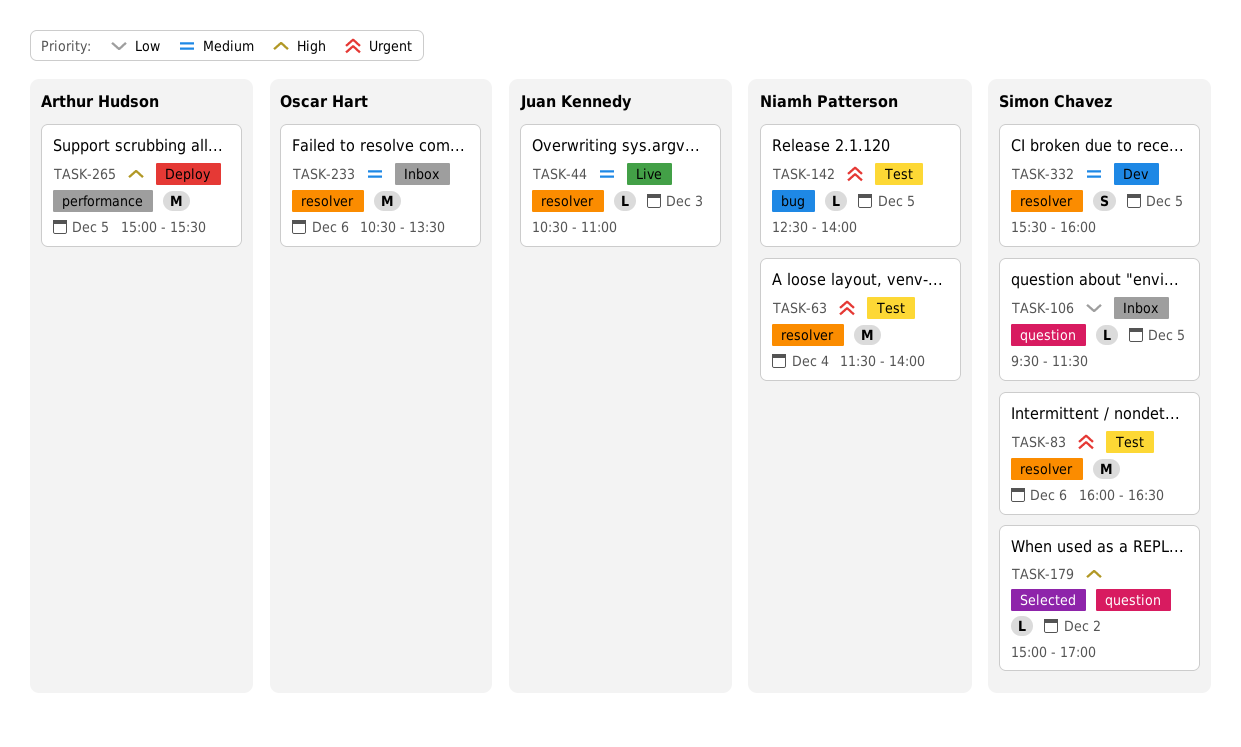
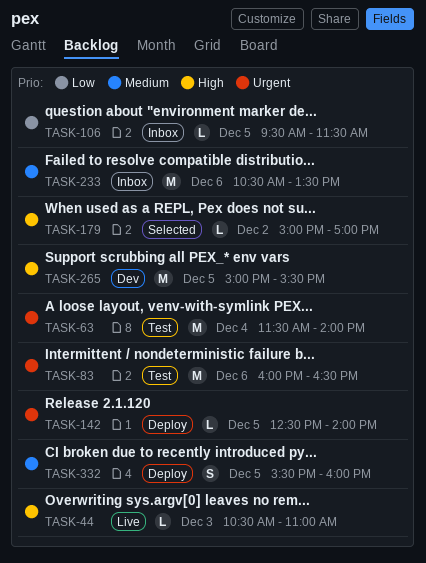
TASK-44, priority: Medium -> High
TASK-142, status: Test -> Deploy
TASK-265, status: Deploy -> Dev
TASK-332, status: Dev -> Deploy

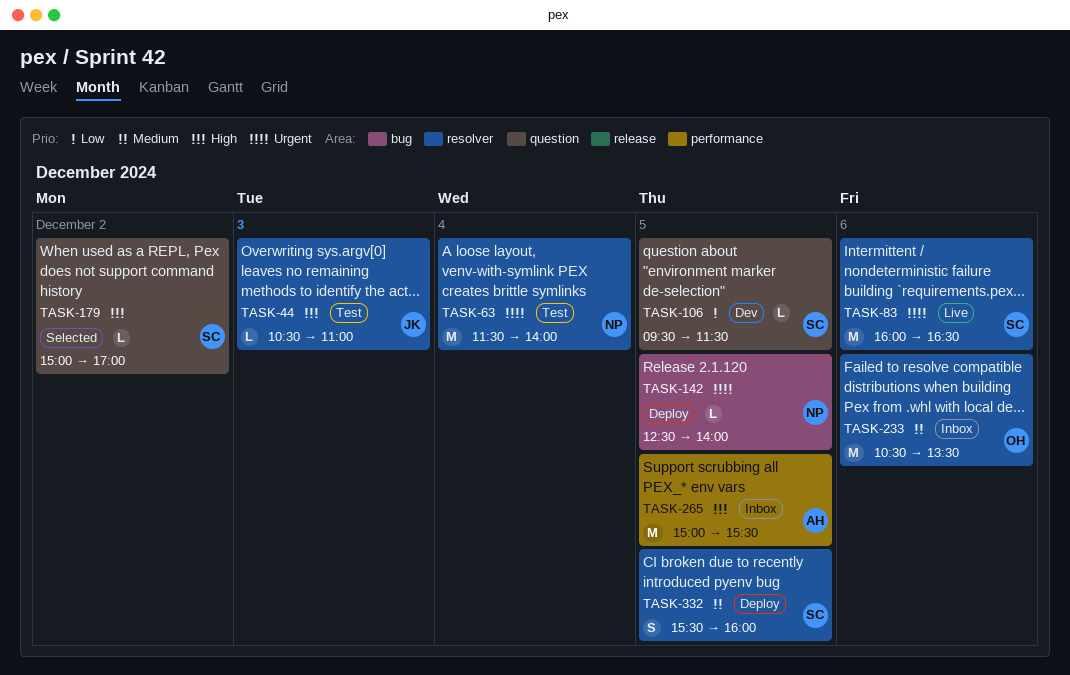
TASK-44, status: Live -> Test
TASK-83, status: Test -> Live
TASK-106, status: Inbox -> Dev
TASK-265, status: Dev -> Inbox

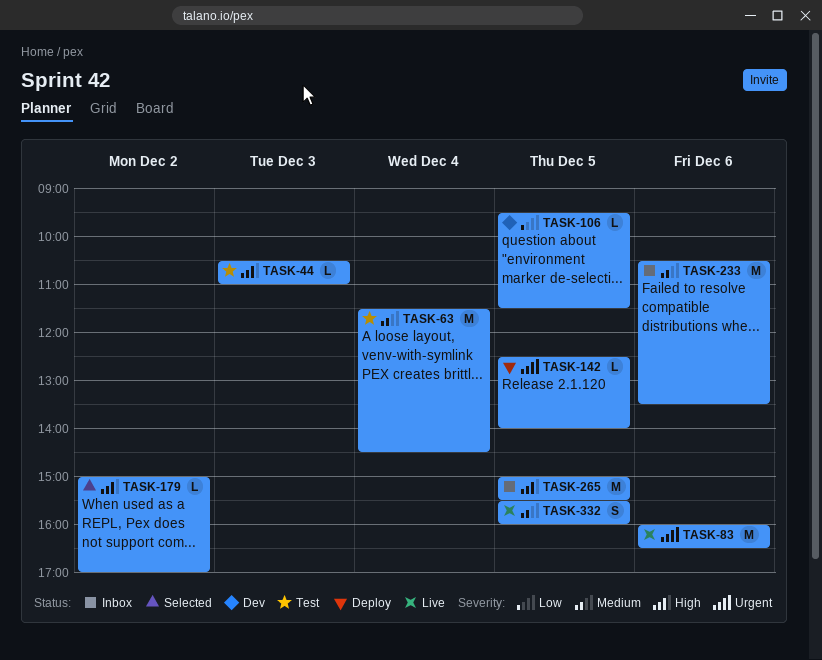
TASK-63, priority: Urgent -> Medium
TASK-63, ends: 14:00 -> 14:30
TASK-332, status: Deploy -> Live

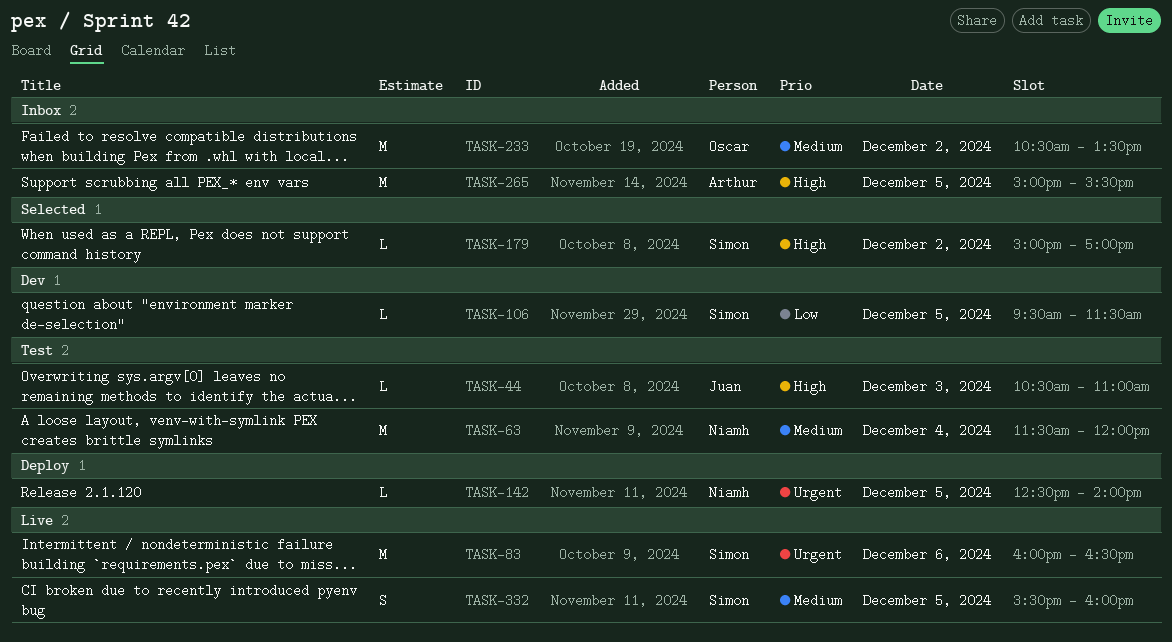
TASK-63, ends: 14:30 -> 12:00
TASK-233, day: Dec 6 -> Dec 2

